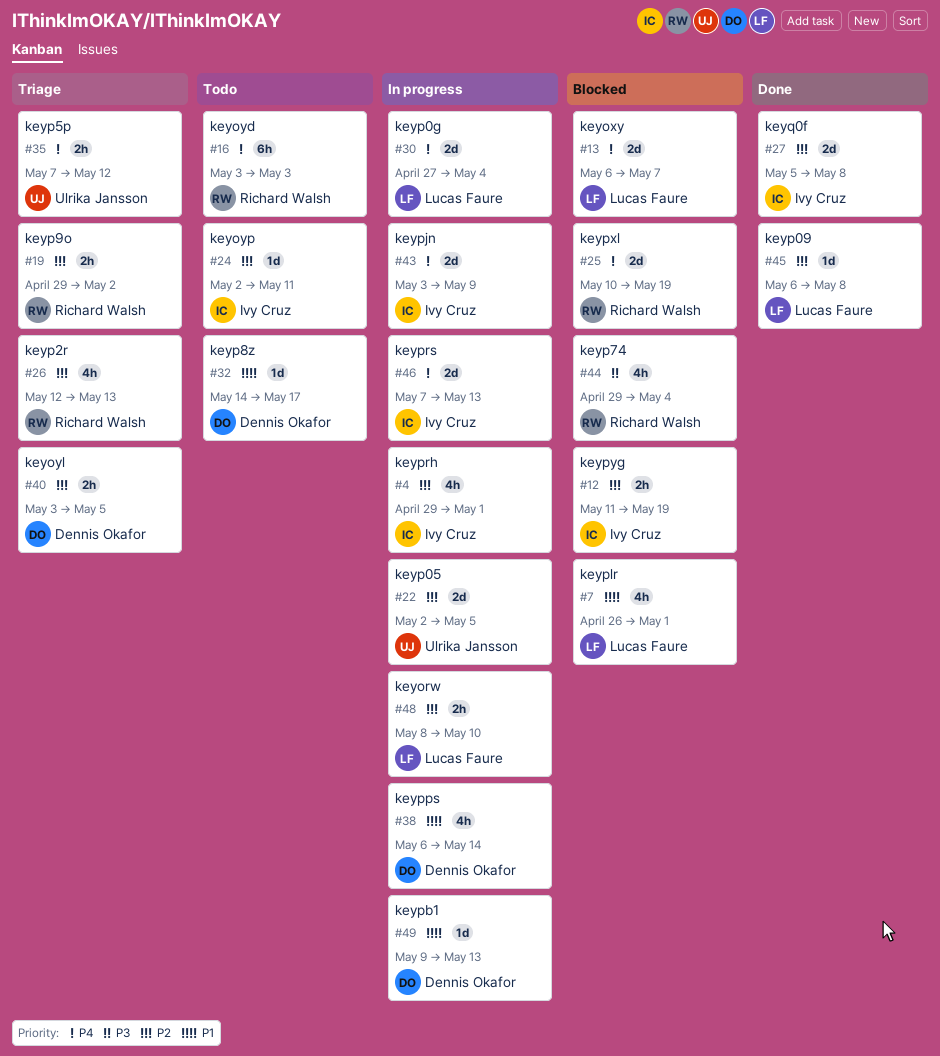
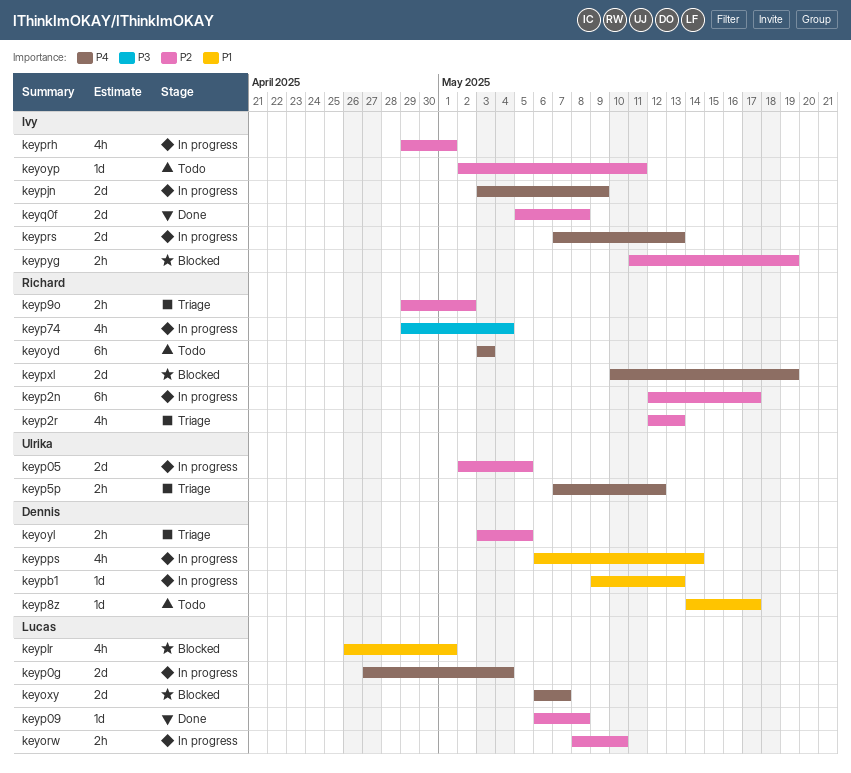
keyp2n: none -> present
keyp74, status: Blocked -> In progress

